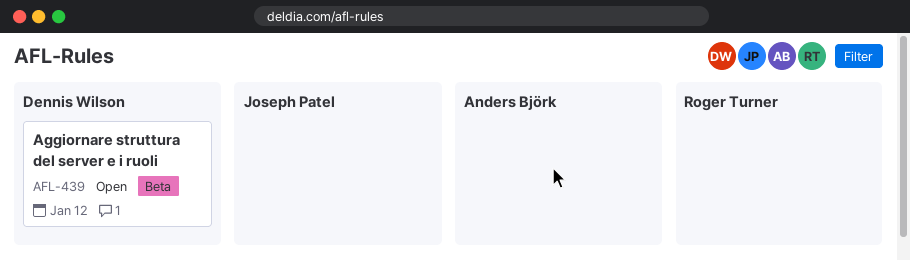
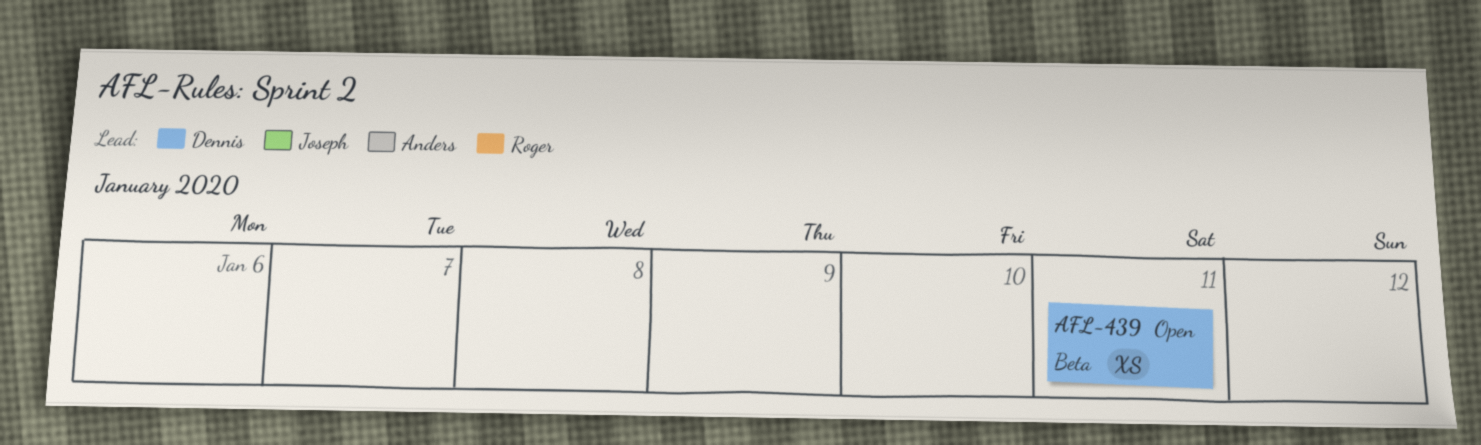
AFL-439, day: Jan 12 -> Jan 11

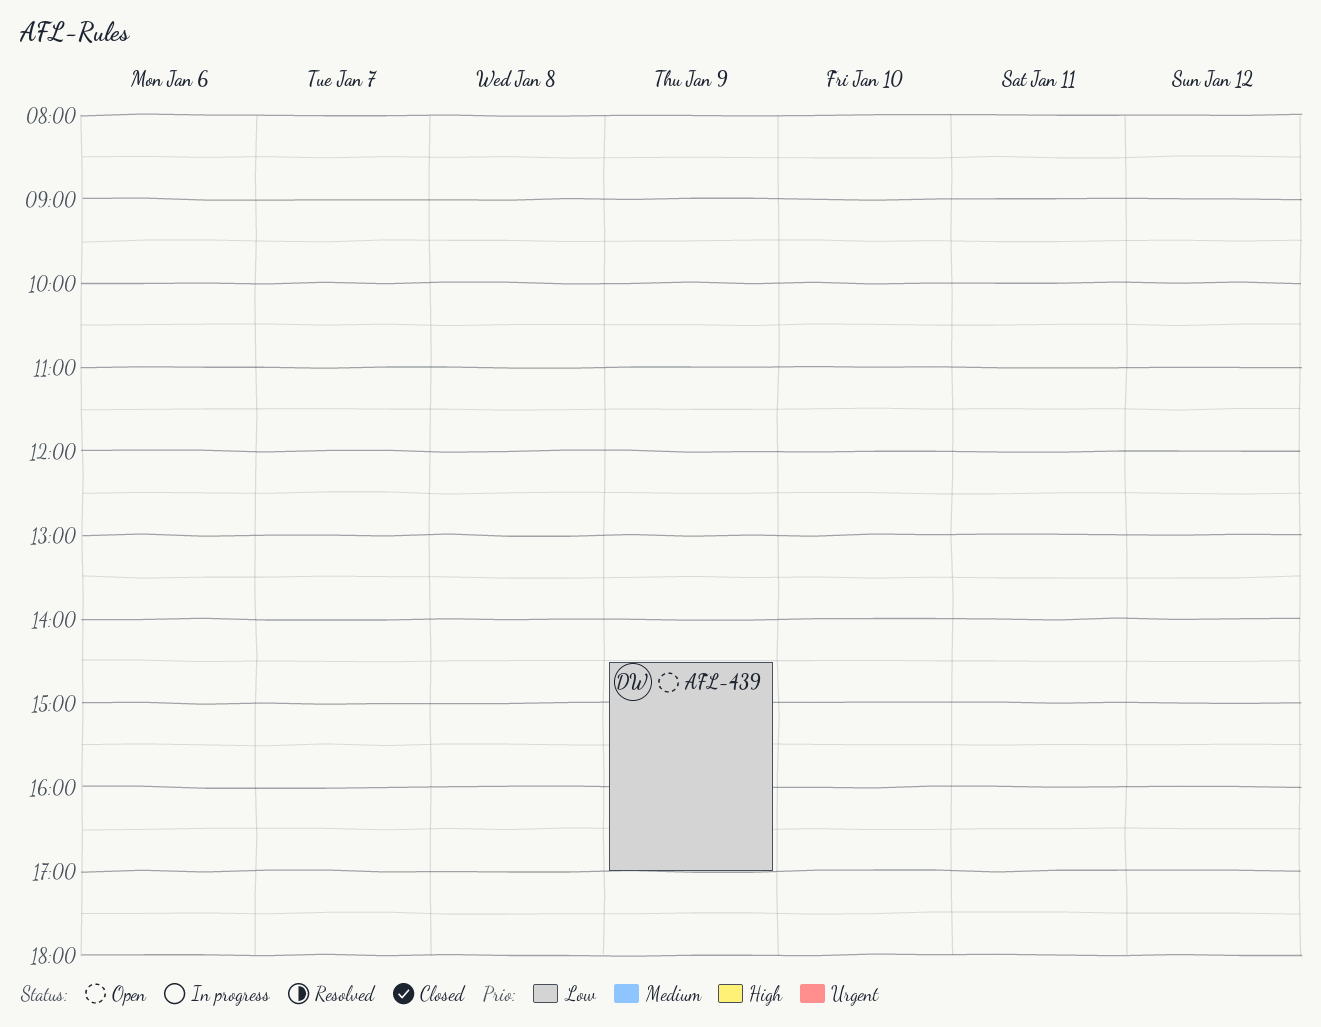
AFL-439, day: Jan 11 -> Jan 9

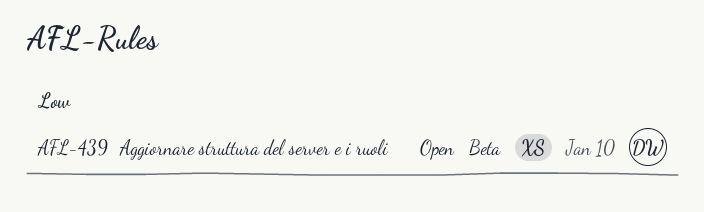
AFL-439, day: Jan 9 -> Jan 10

